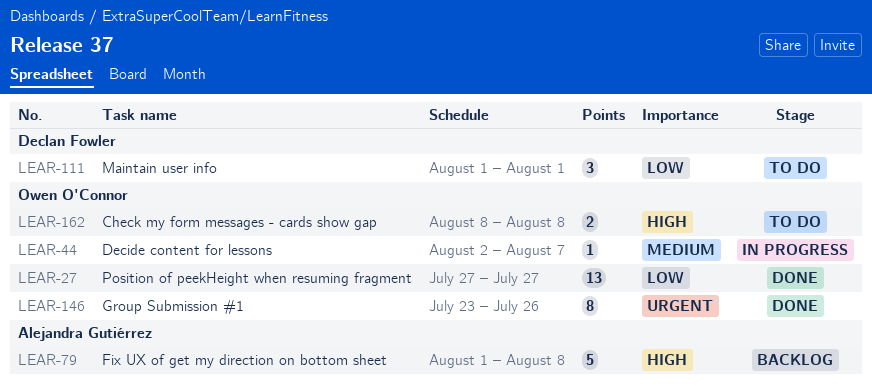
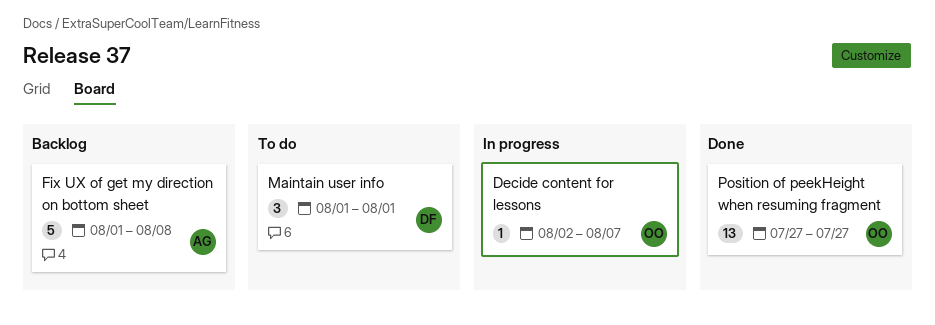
Check my form messages - cards show gap: present -> none
Group Submission #1: present -> none

